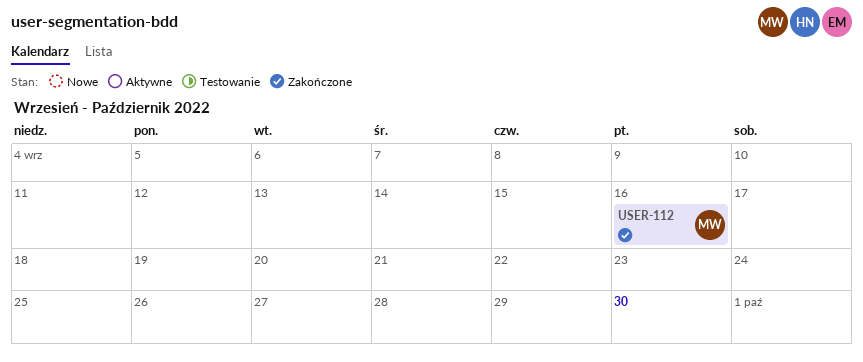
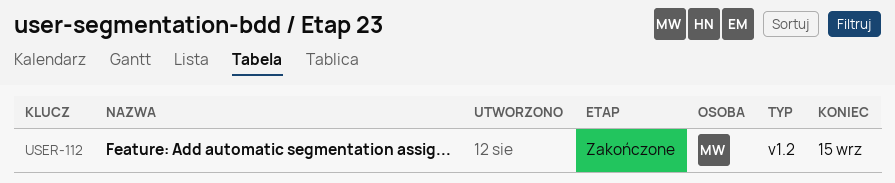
USER-112, due: Sep 16 -> Sep 15

